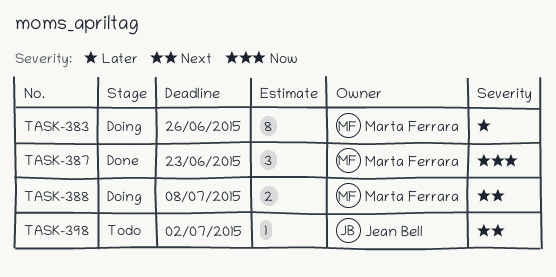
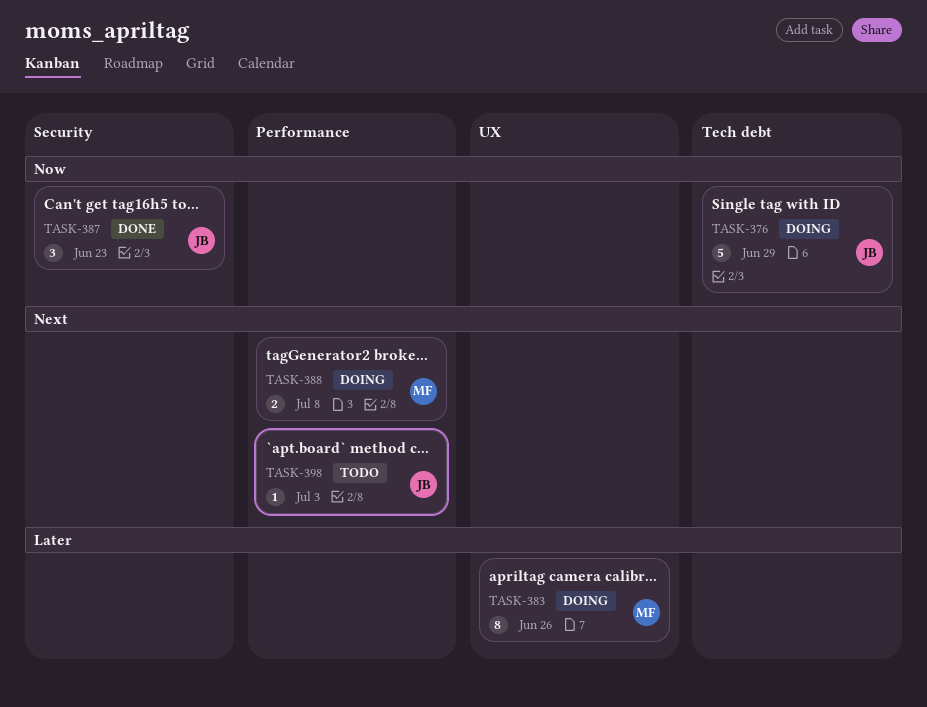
TASK-376: none -> present
TASK-387, owner: Marta Ferrara -> Jean Bell
TASK-398, due: Jul 2 -> Jul 3

